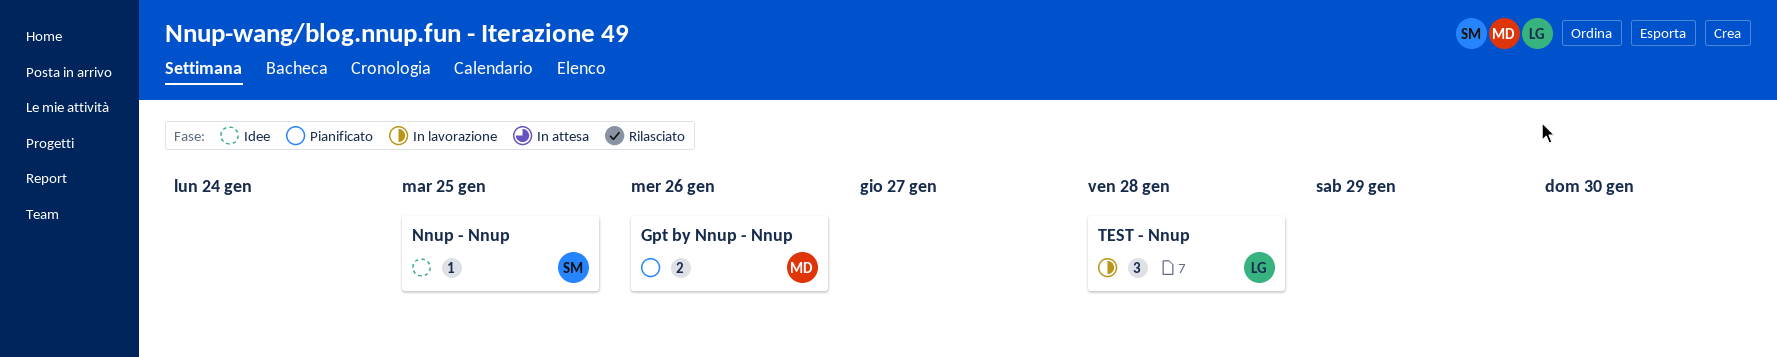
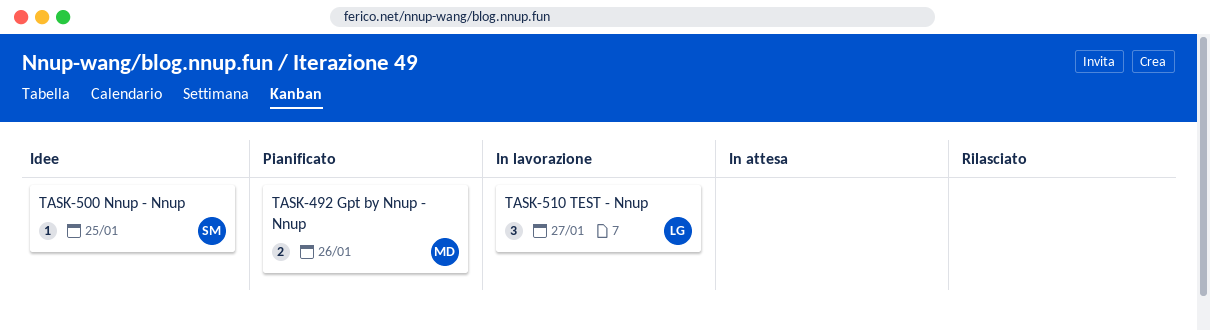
TEST - Nnup, due: Jan 28 -> Jan 27

